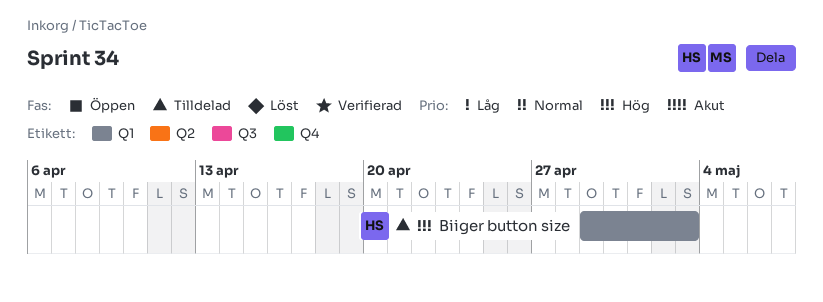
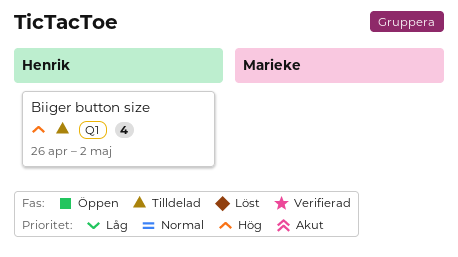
Biiger button size, start: Apr 29 -> Apr 26
Biiger button size, due: May 3 -> May 2

